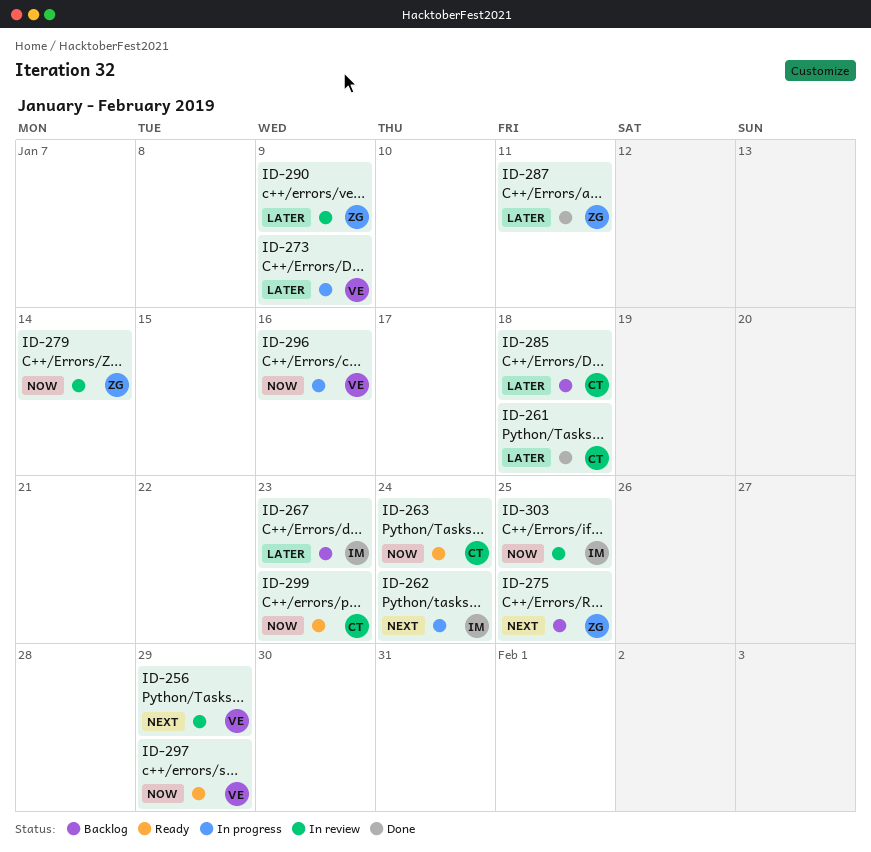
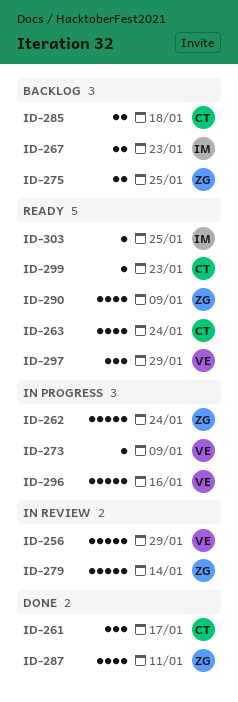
ID-261, due: Jan 18 -> Jan 17
ID-262, owner: IM -> ZG
ID-290, status: In review -> Ready
ID-303, status: In review -> Ready

